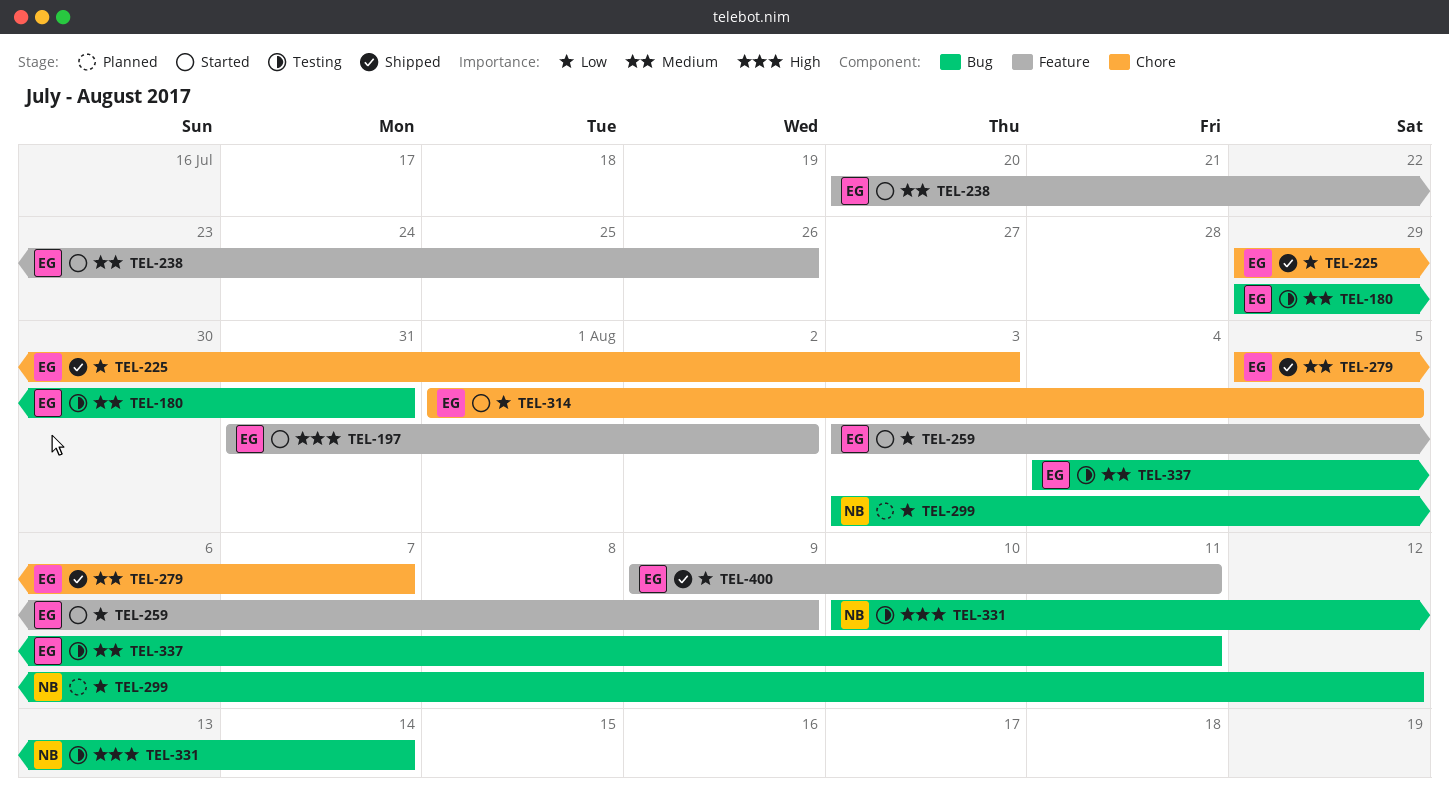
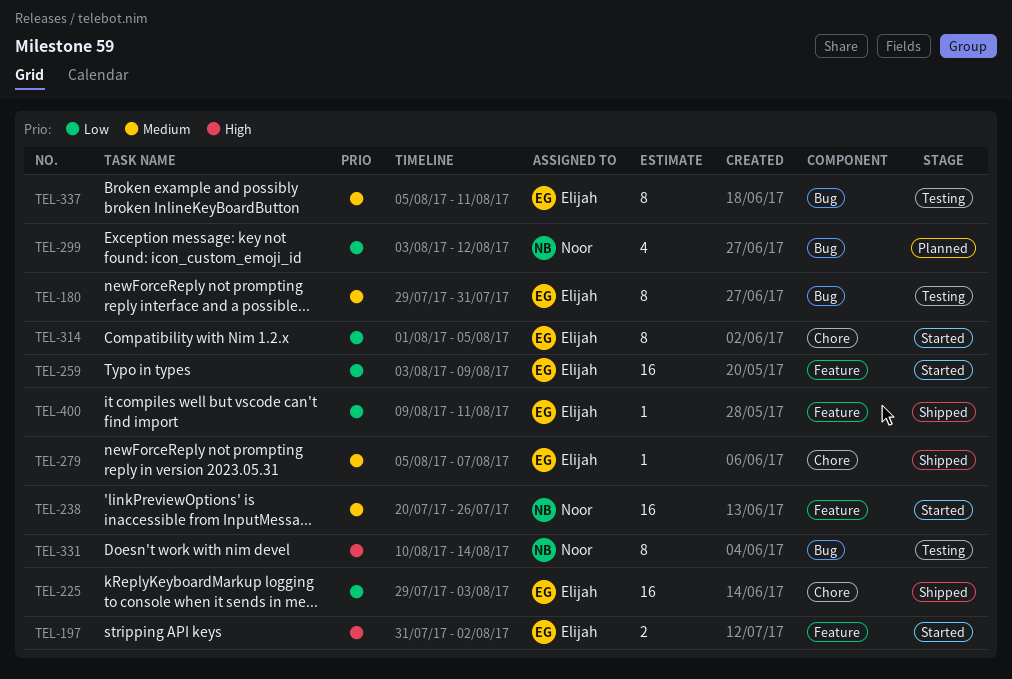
TEL-238, owner: Elijah -> Noor
TEL-337, start: Aug 4 -> Aug 5

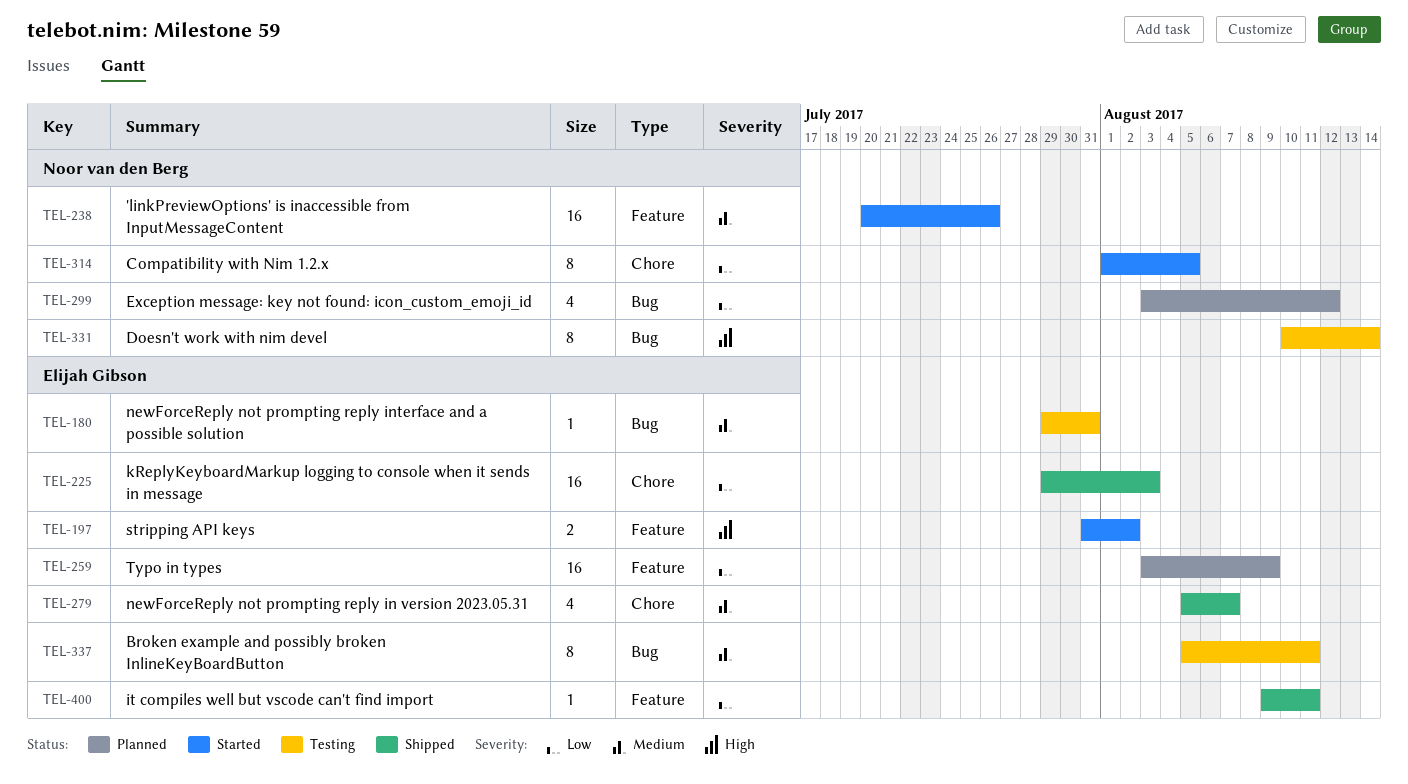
TEL-180, estimate: 8 -> 1
TEL-259, status: Started -> Planned
TEL-279, estimate: 1 -> 4
TEL-314, owner: Elijah Gibson -> Noor van den Berg

